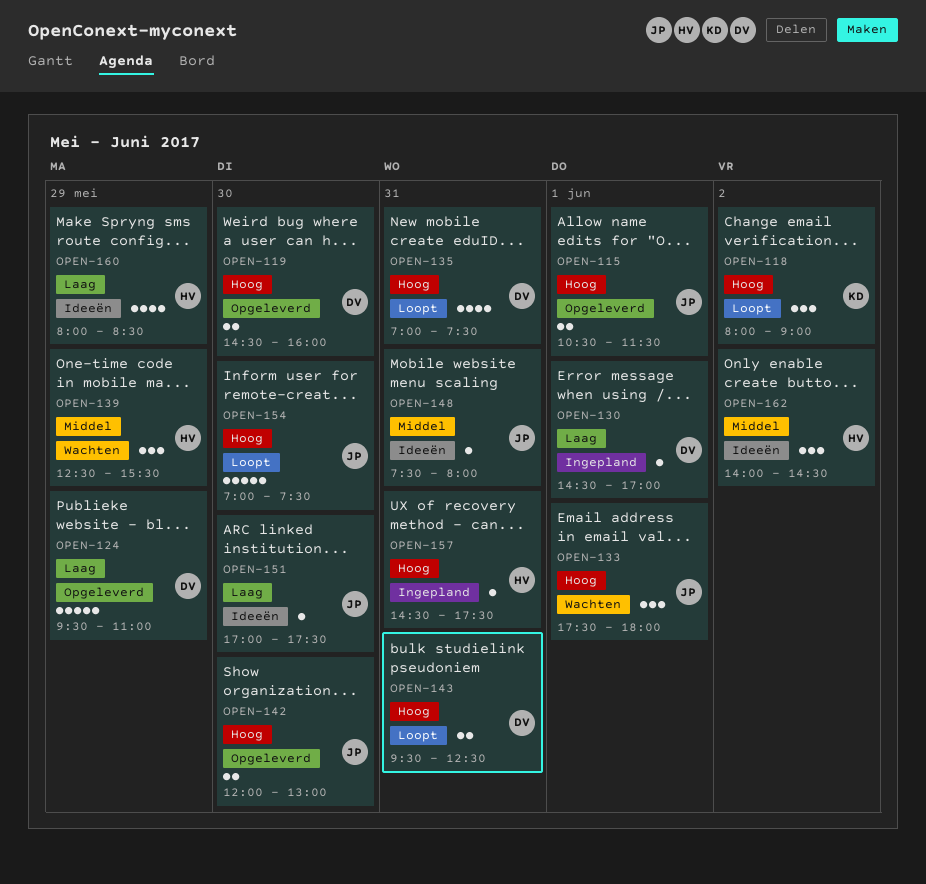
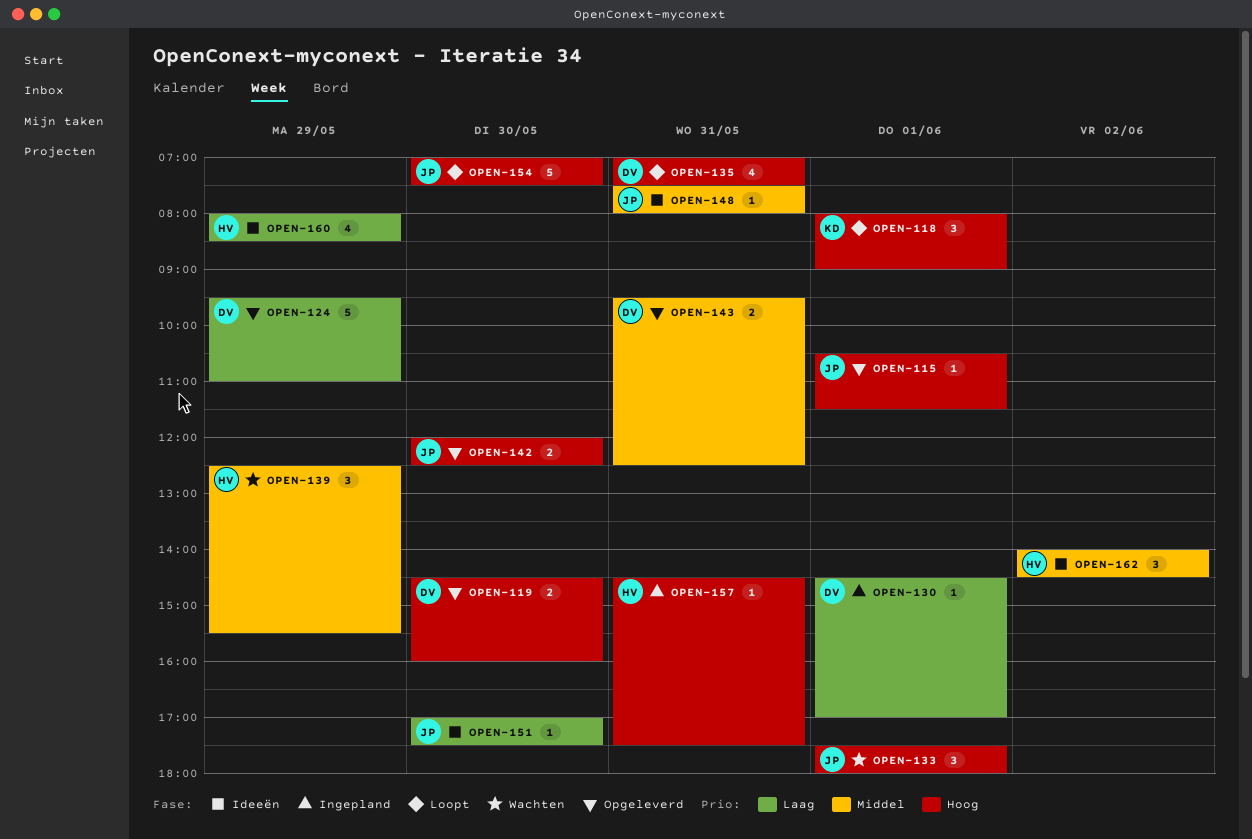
OPEN-115, estimate: 2 -> 1
OPEN-118, day: Jun 2 -> Jun 1
OPEN-142, ends: 13:00 -> 12:30
OPEN-143, status: Loopt -> Opgeleverd
OPEN-143, priority: Hoog -> Middel

